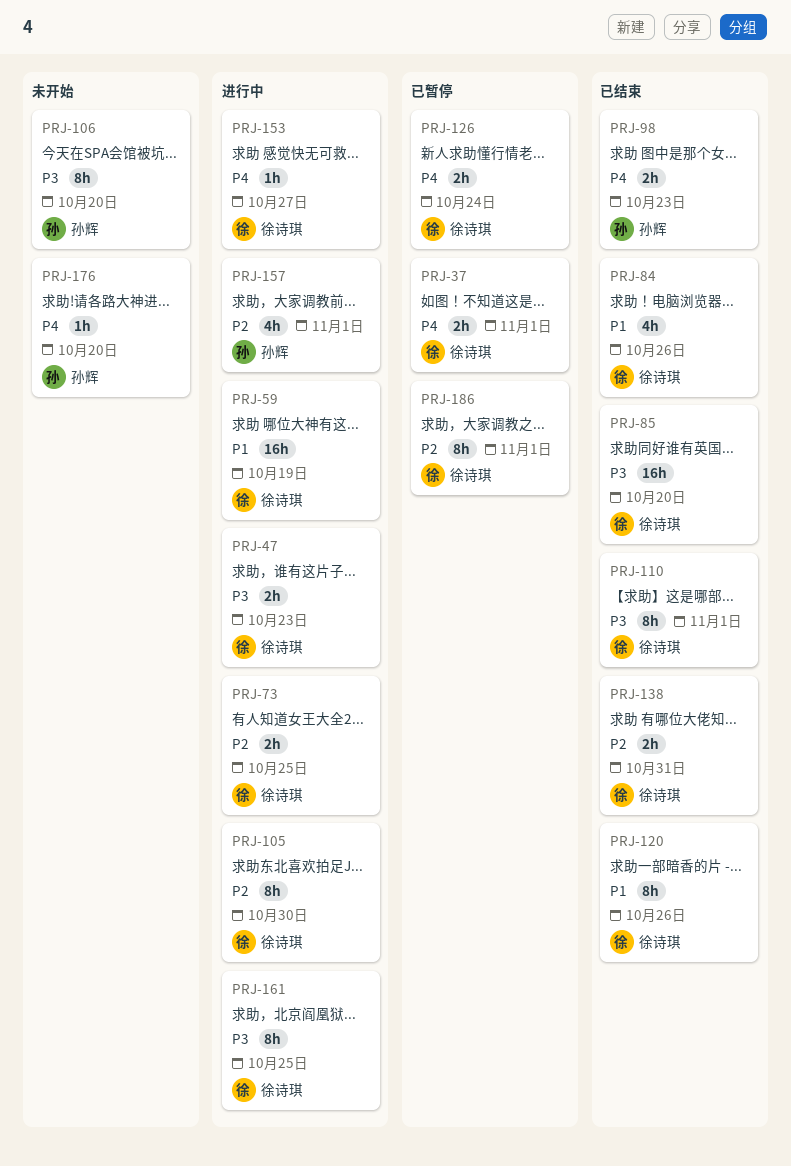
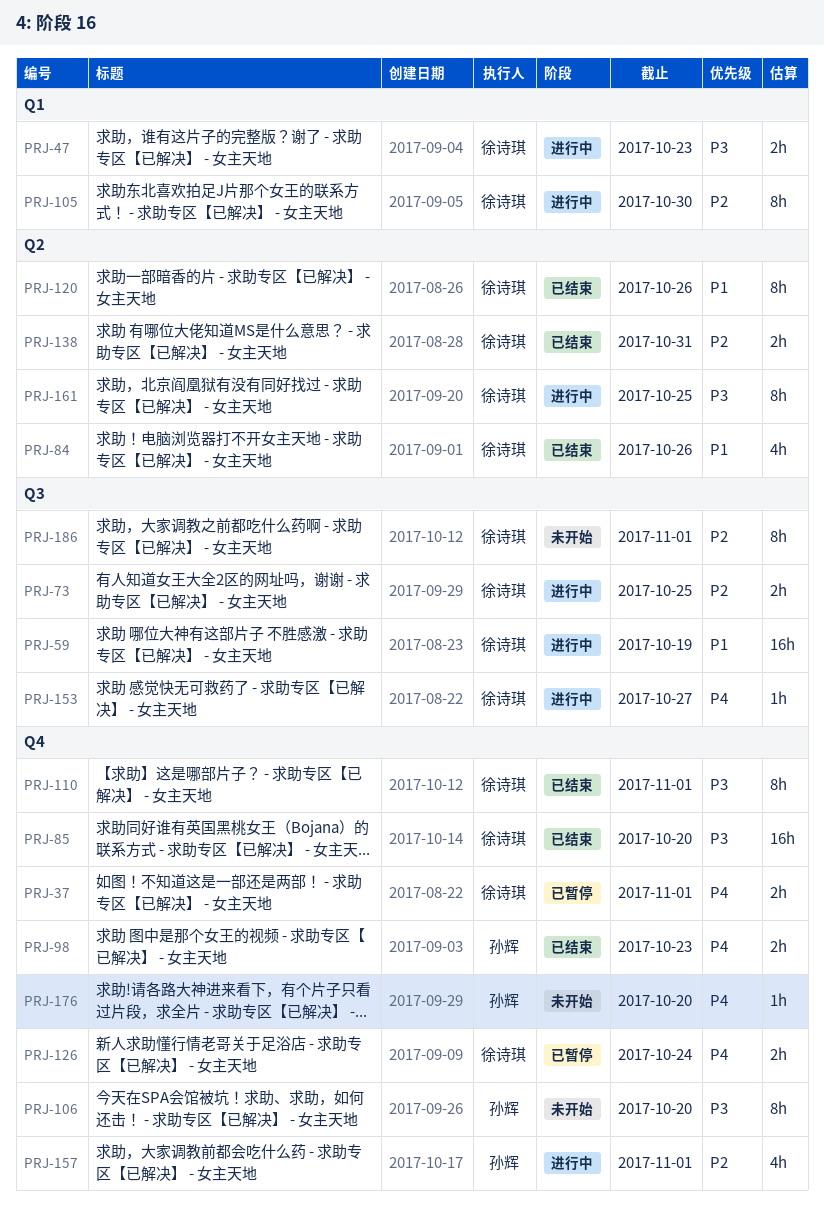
PRJ-186, status: 已暂停 -> 未开始

